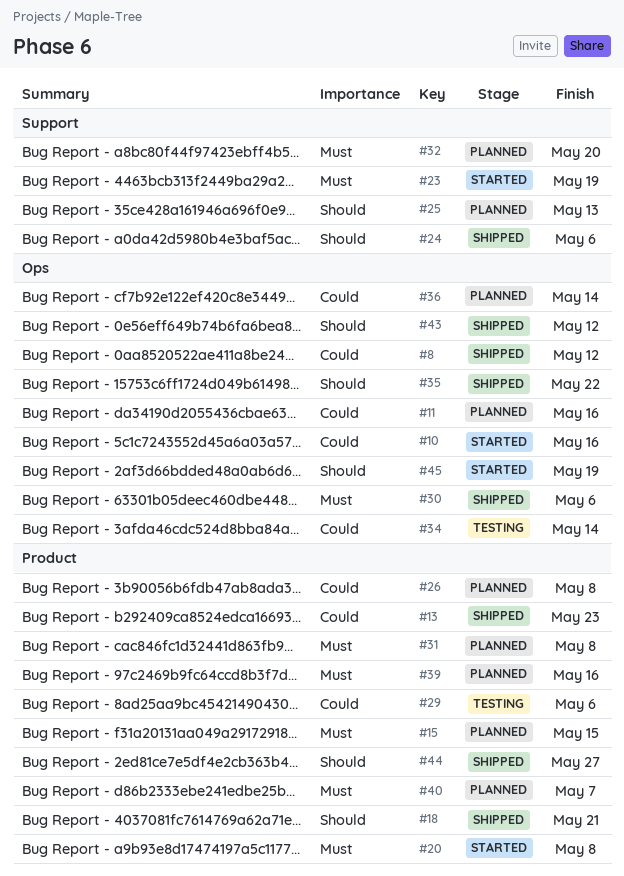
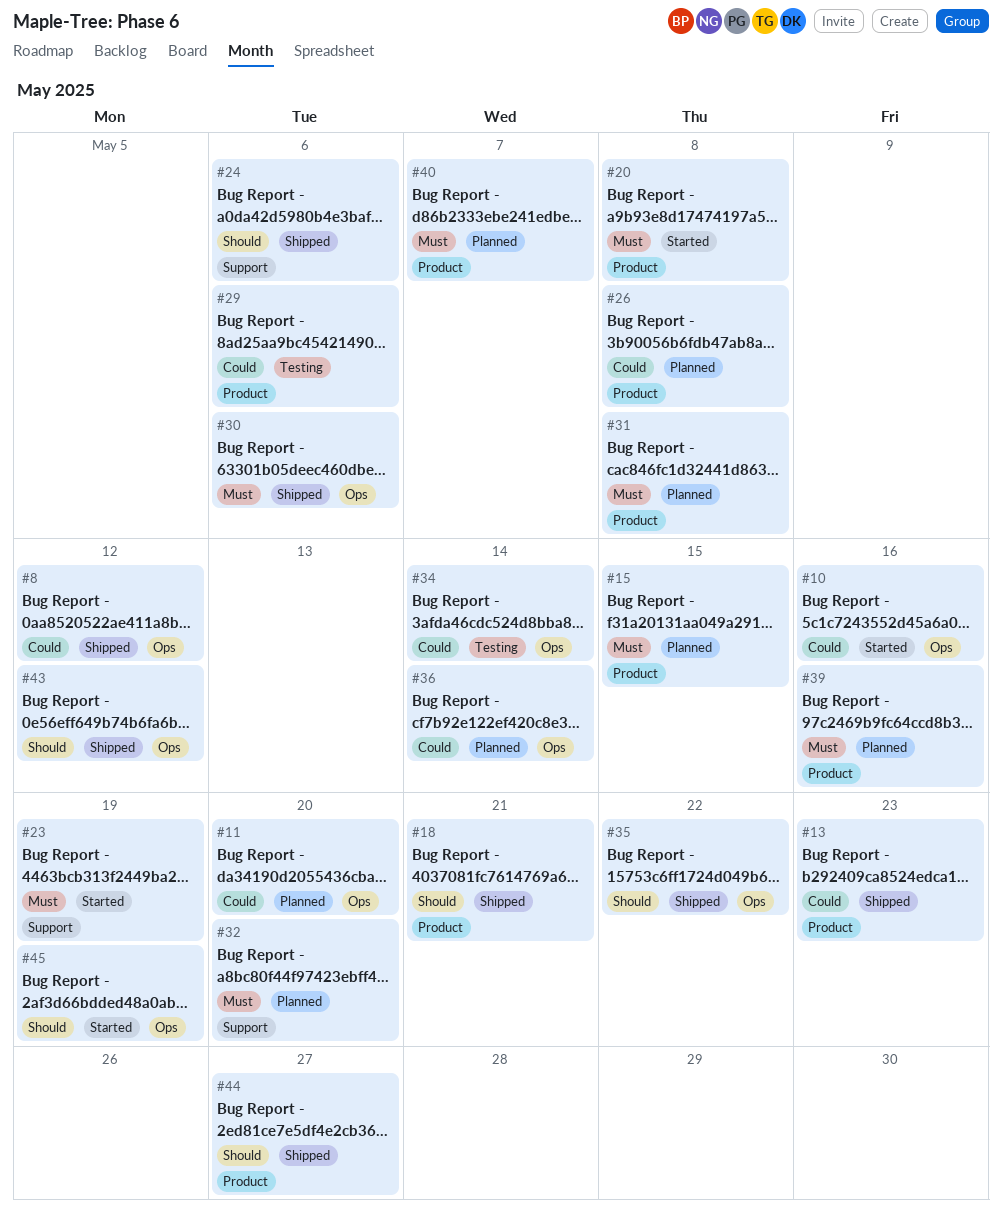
#11, due: May 16 -> May 20
#25: present -> none

